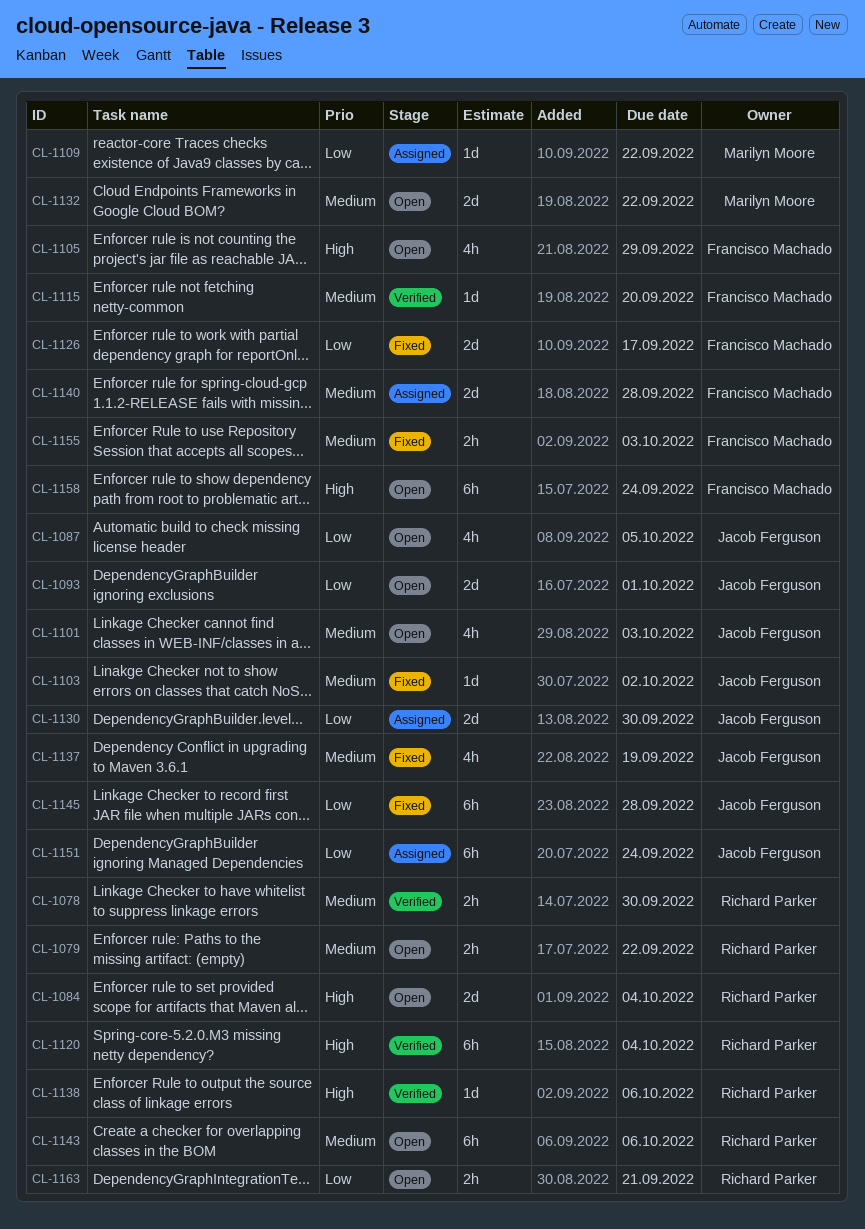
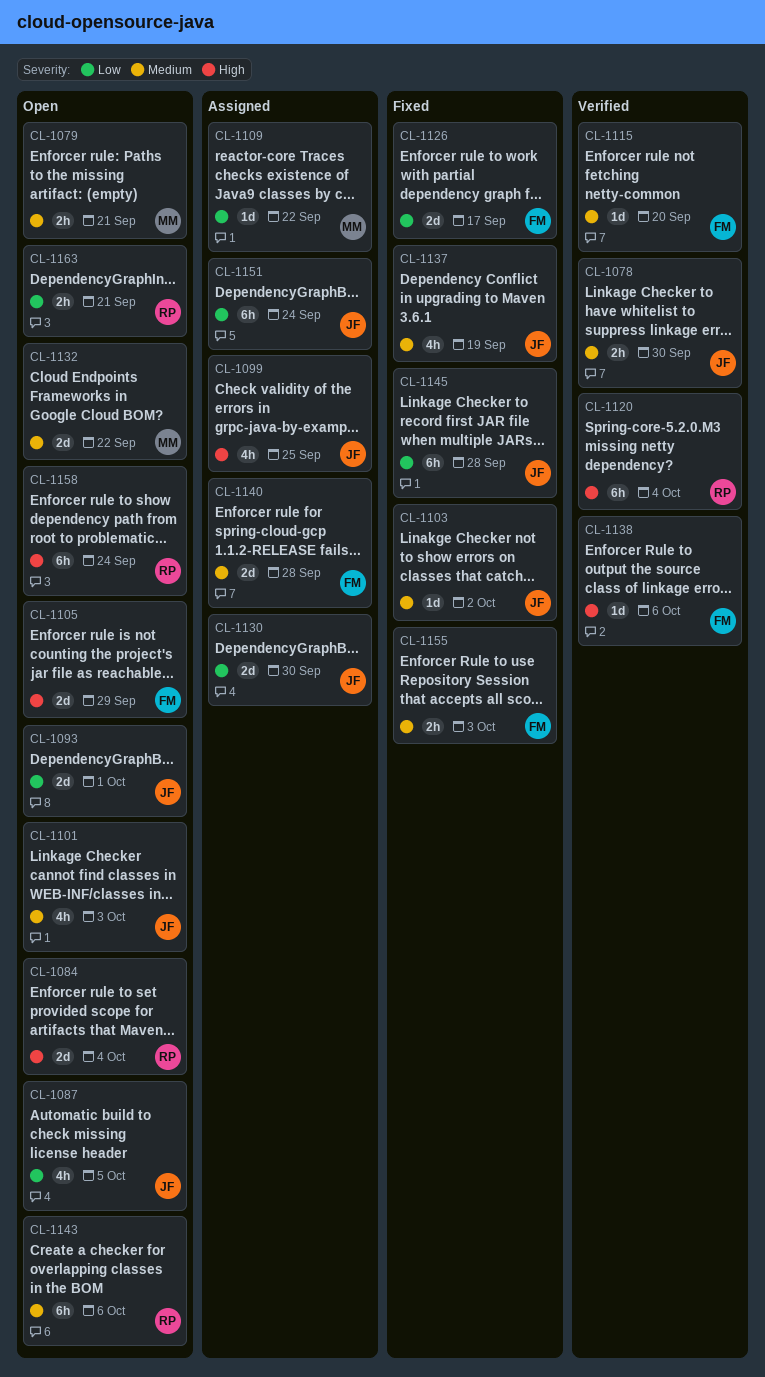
CL-1078, owner: Richard Parker -> Jacob Ferguson
CL-1079, owner: Richard Parker -> Marilyn Moore
CL-1079, due: Sep 22 -> Sep 21
CL-1099: none -> present
CL-1105, estimate: 4h -> 2d
CL-1138, owner: Richard Parker -> Francisco Machado
CL-1158, owner: Francisco Machado -> Richard Parker

